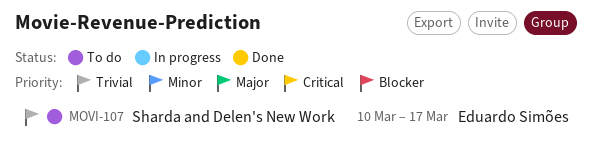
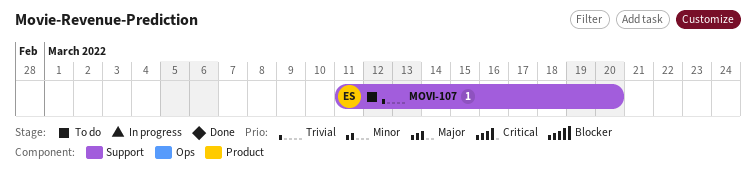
MOVI-107, start: Mar 10 -> Mar 11
MOVI-107, due: Mar 17 -> Mar 20

